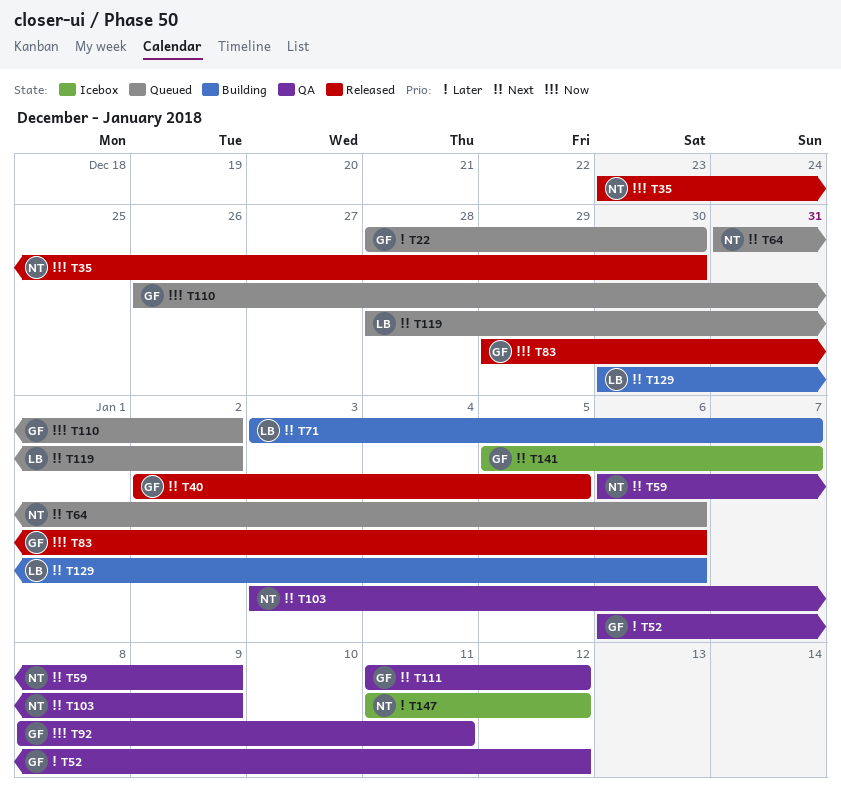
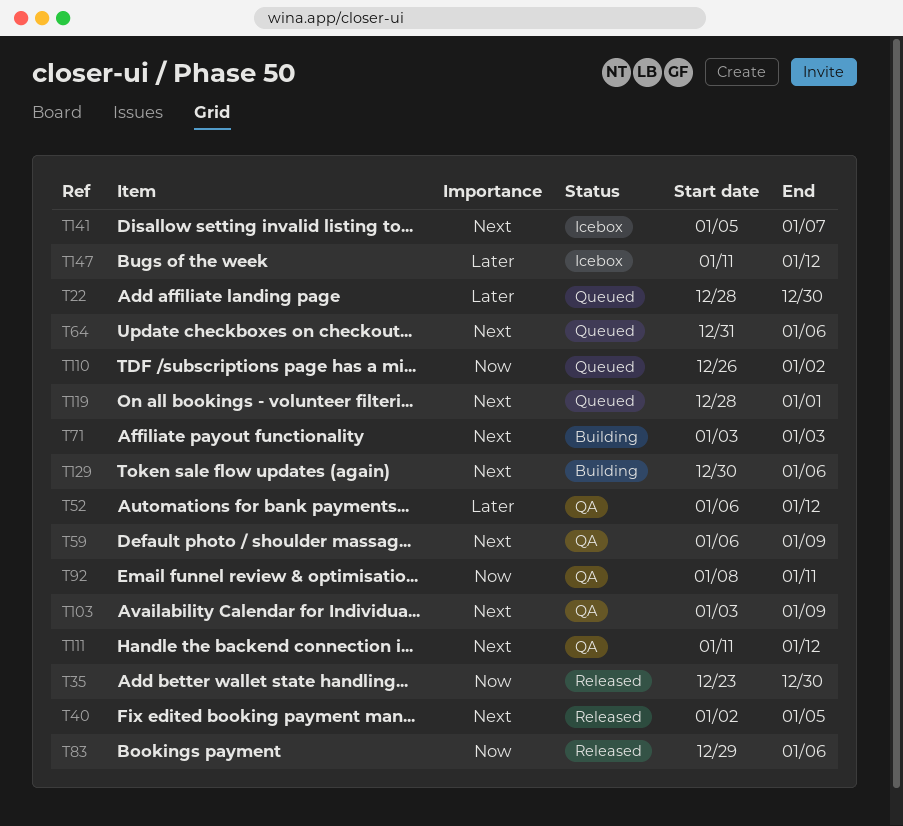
T71, due: Jan 7 -> Jan 3
T119, due: Jan 2 -> Jan 1

